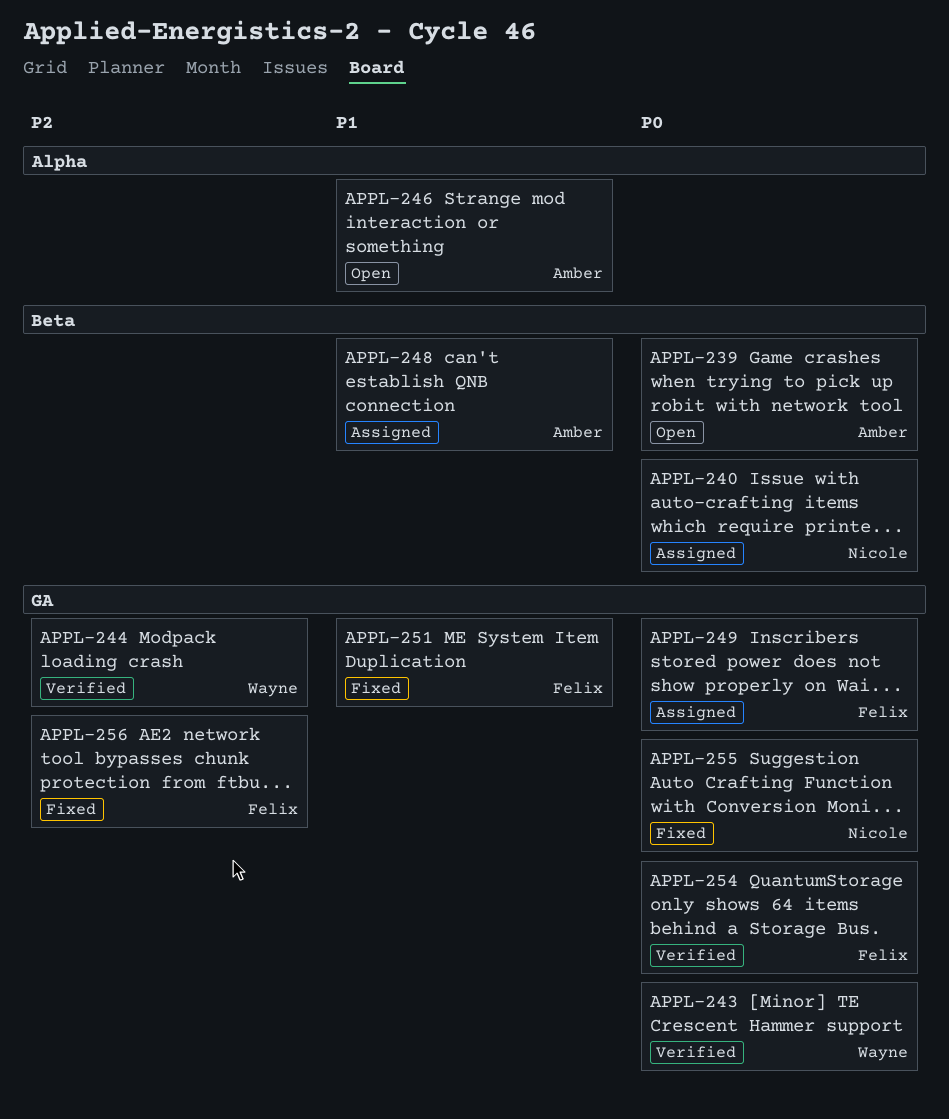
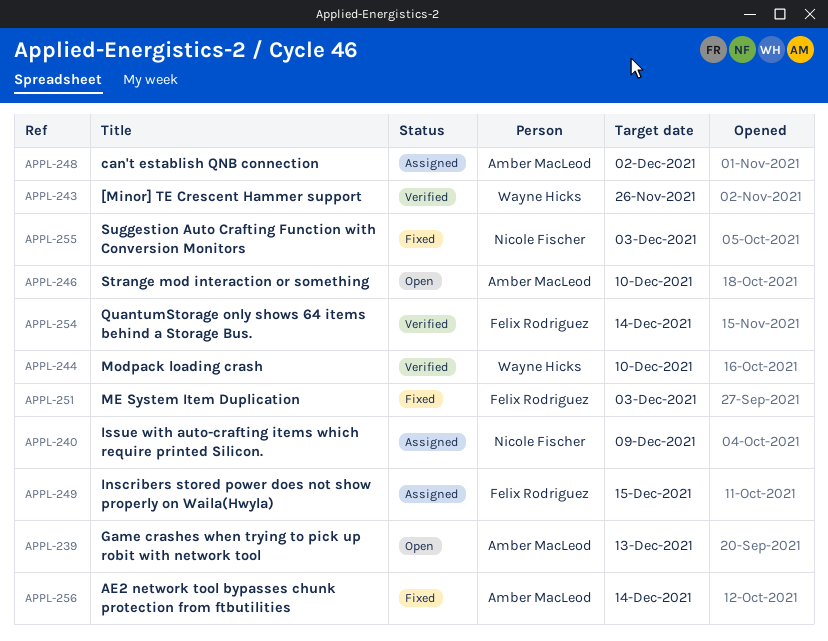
APPL-256, owner: Felix Rodriguez -> Amber MacLeod

